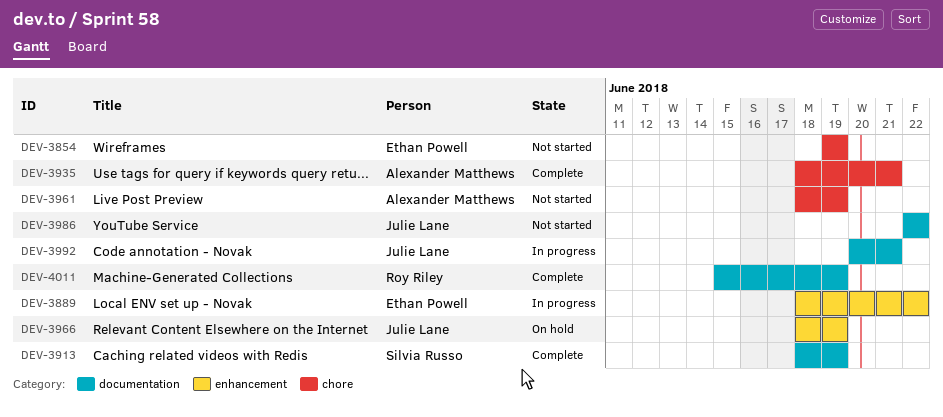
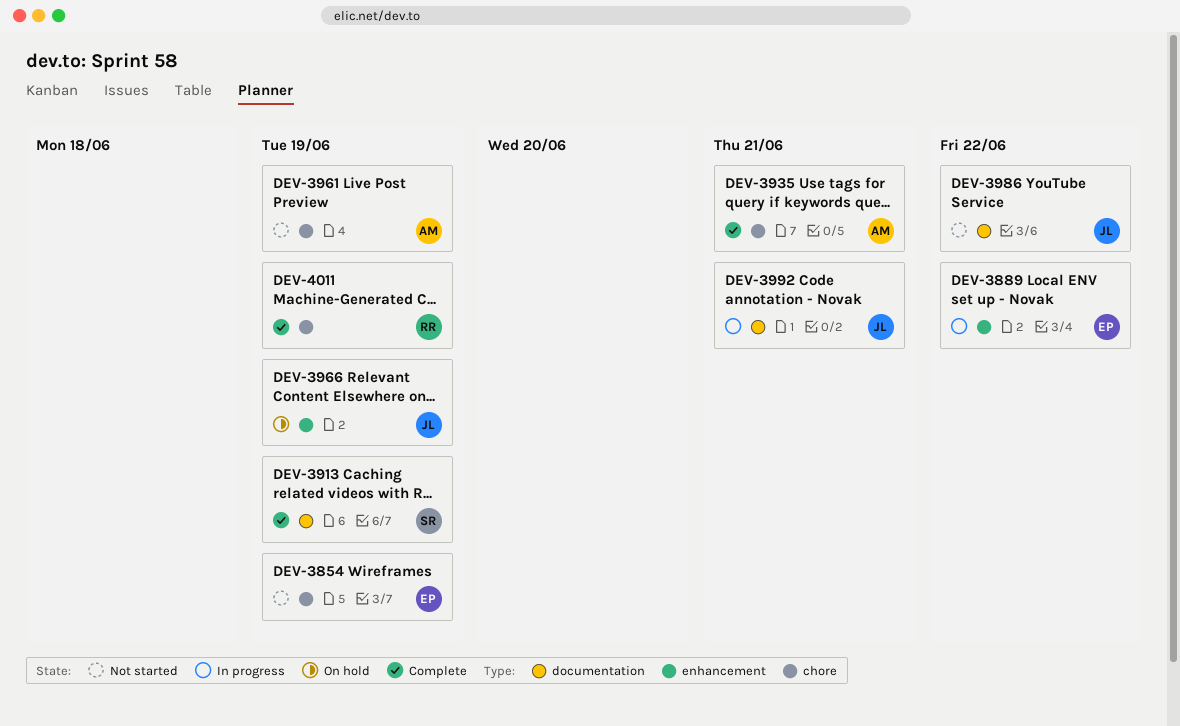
DEV-4011, label: documentation -> chore

